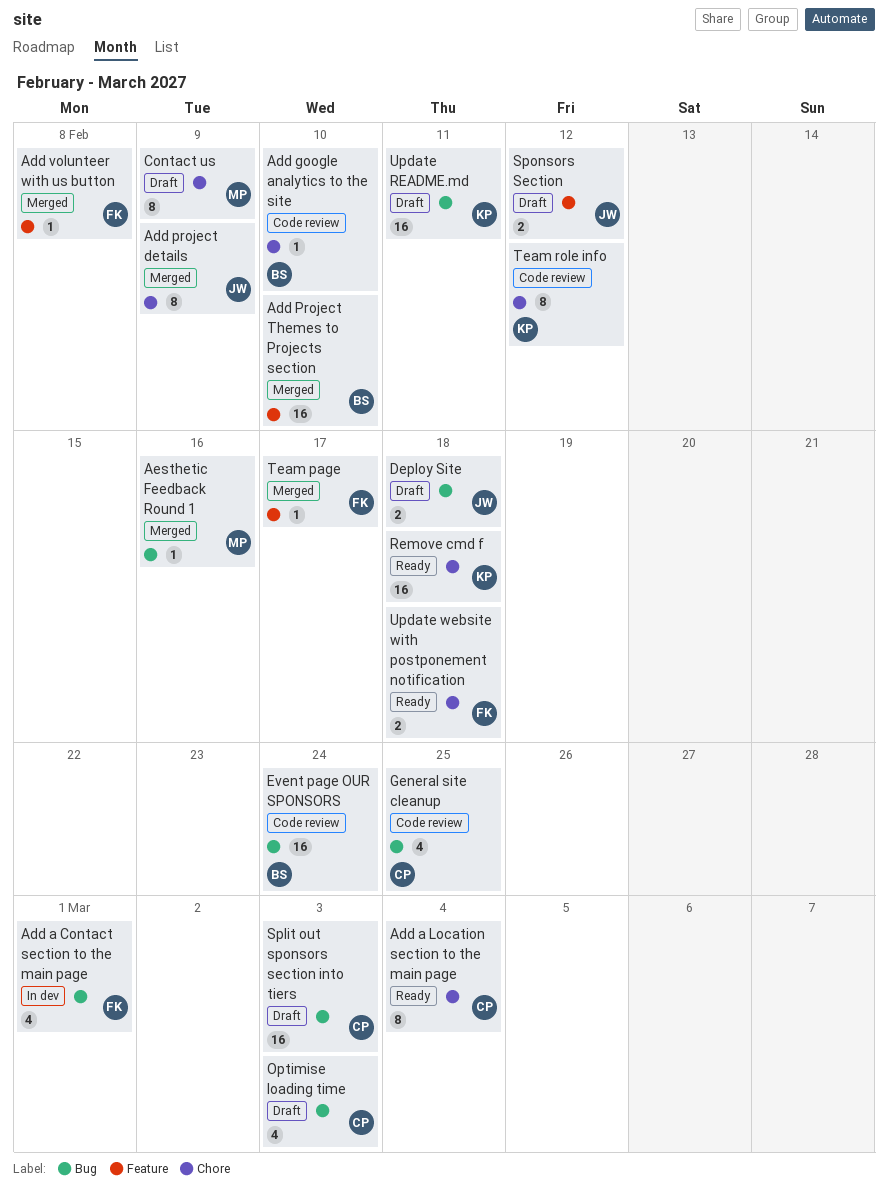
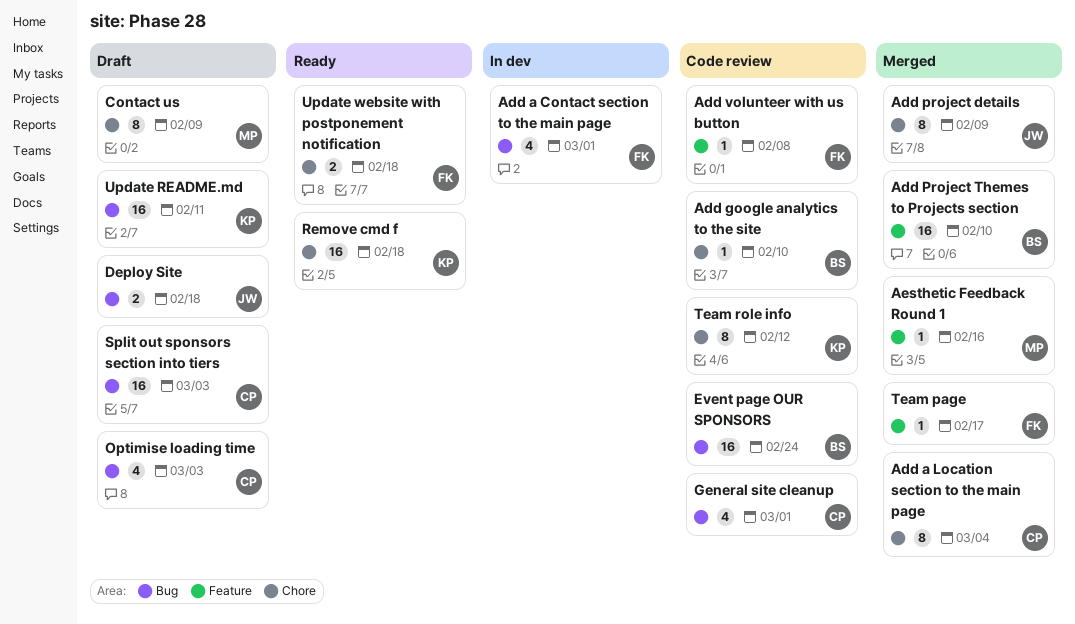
Add a Location section to the main page, status: Ready -> Merged
Add volunteer with us button, status: Merged -> Code review
Aesthetic Feedback Round 1, label: Bug -> Feature
General site cleanup, due: Feb 25 -> Mar 1
Sponsors Section: present -> none

